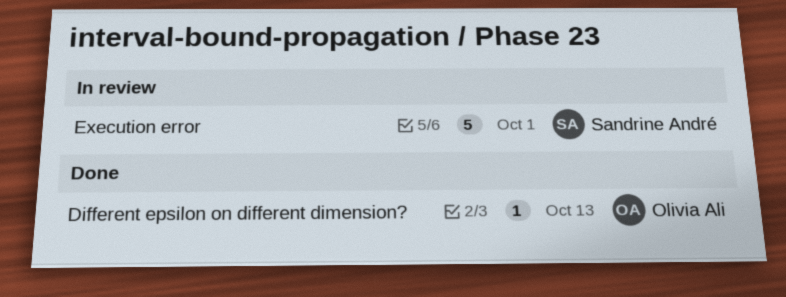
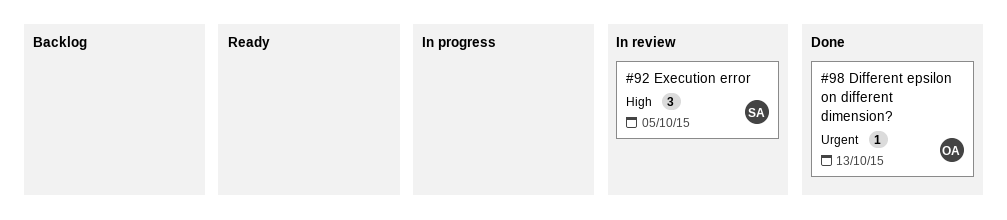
Execution error, estimate: 5 -> 3
Execution error, due: Oct 1 -> Oct 5

